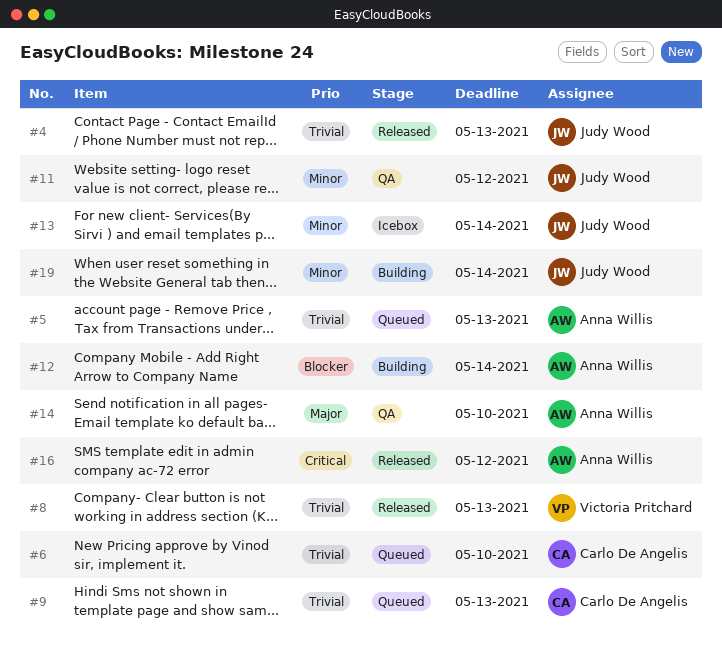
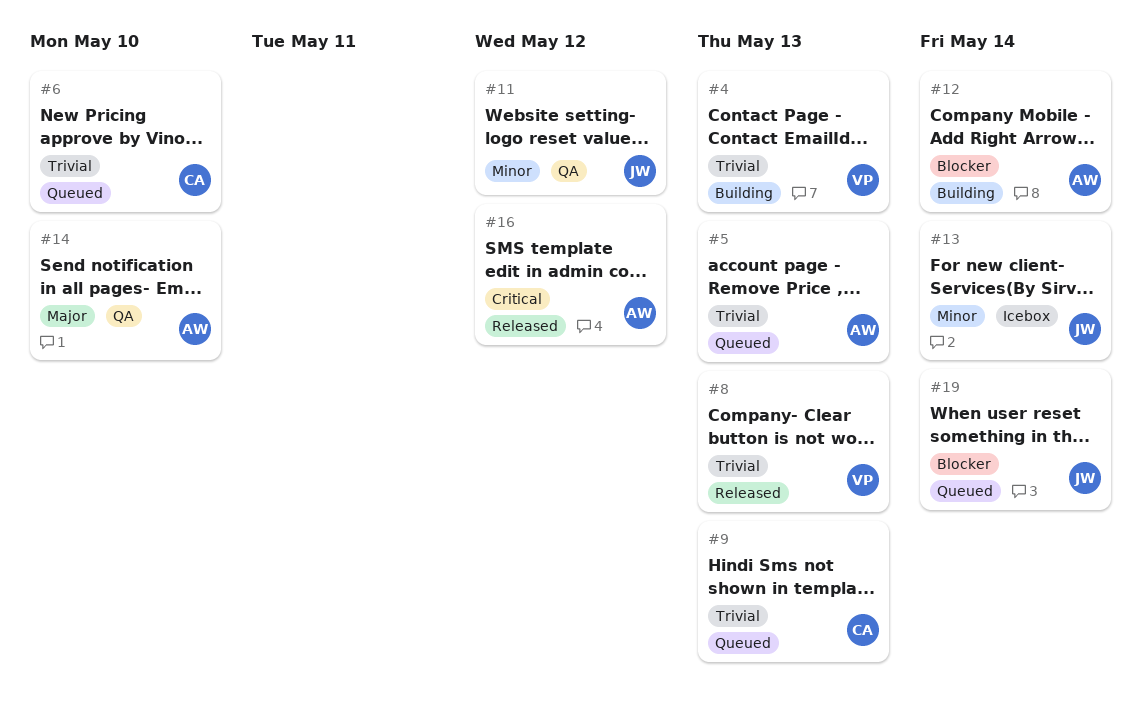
#4, status: Released -> Building
#4, owner: Judy Wood -> Victoria Pritchard
#19, status: Building -> Queued
#19, priority: Minor -> Blocker

